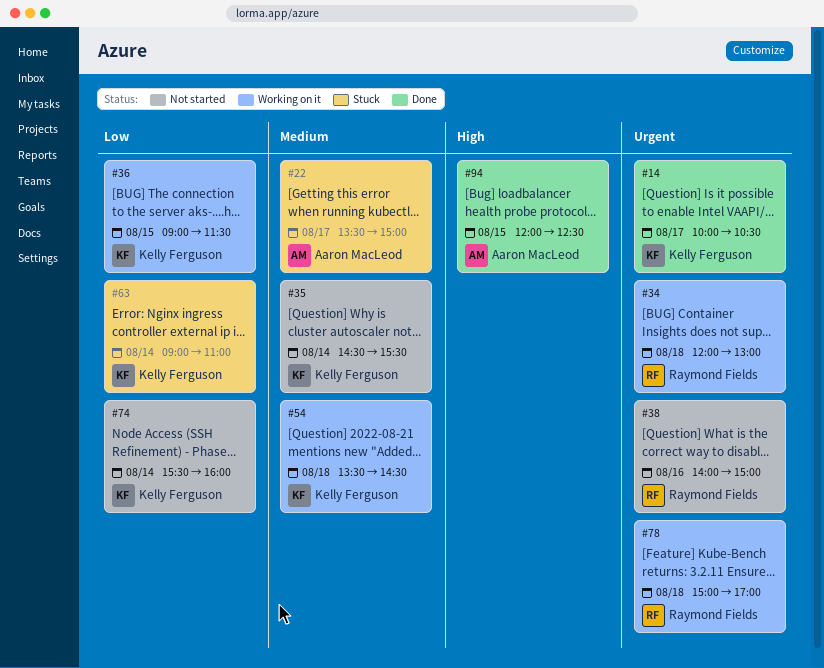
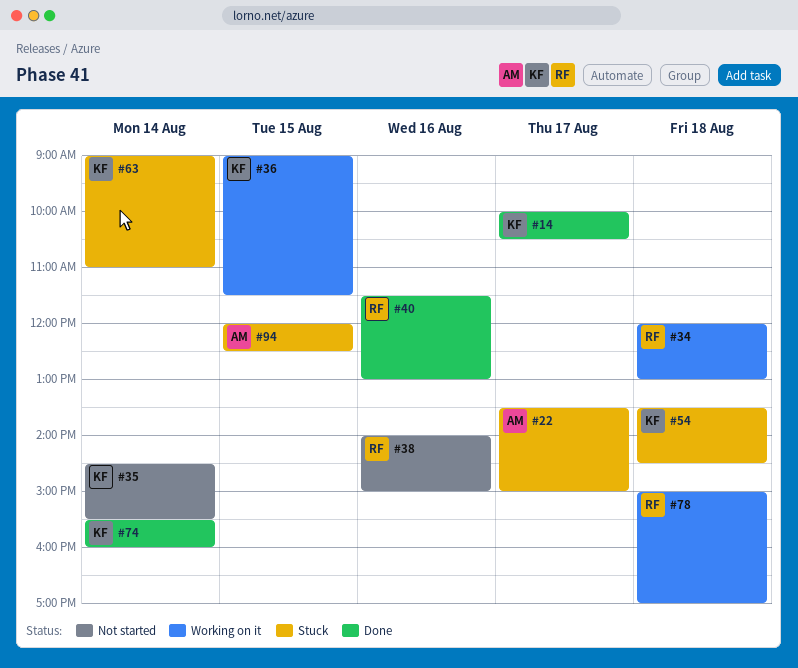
#40: none -> present
#54, status: Working on it -> Stuck
#74, status: Not started -> Done
#94, status: Done -> Stuck

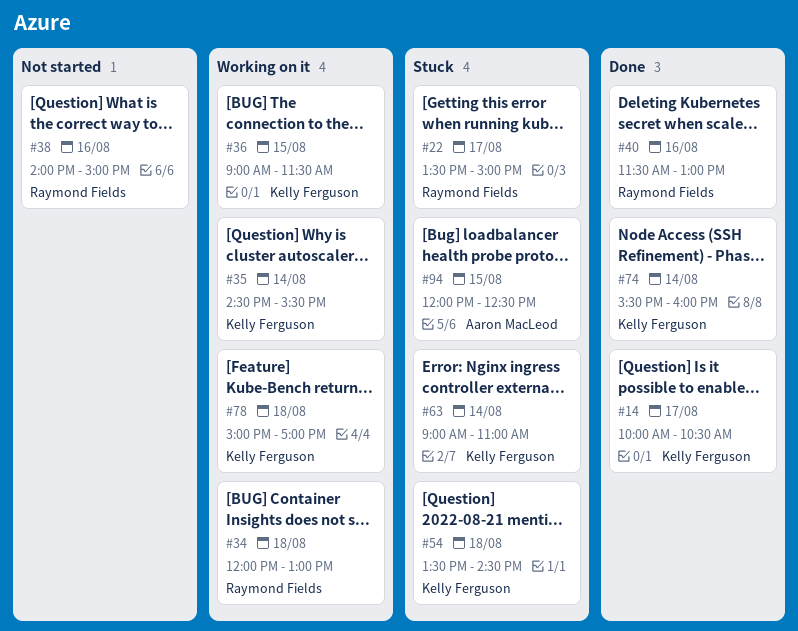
#22, owner: Aaron MacLeod -> Raymond Fields
#35, status: Not started -> Working on it
#78, owner: Raymond Fields -> Kelly Ferguson

